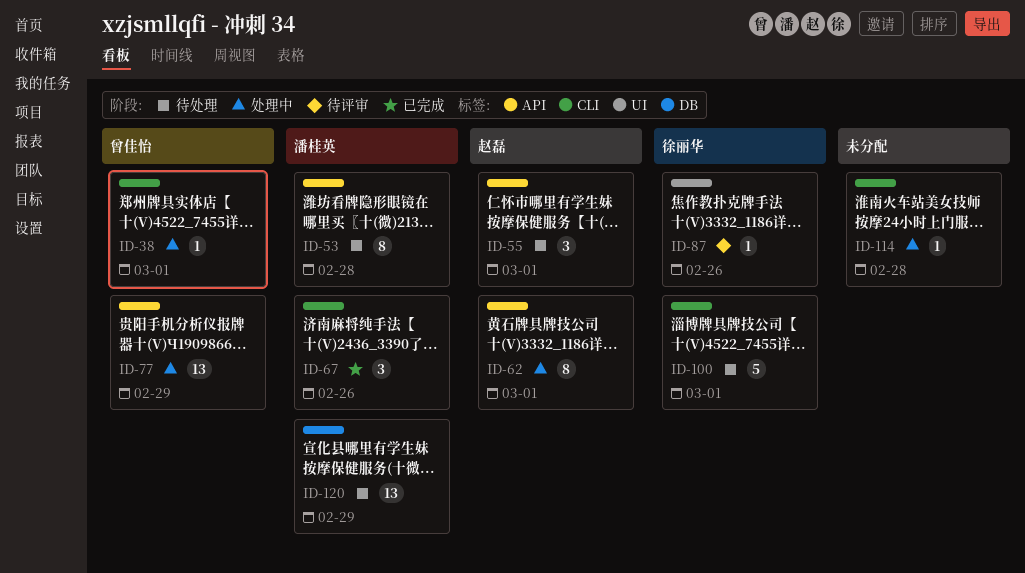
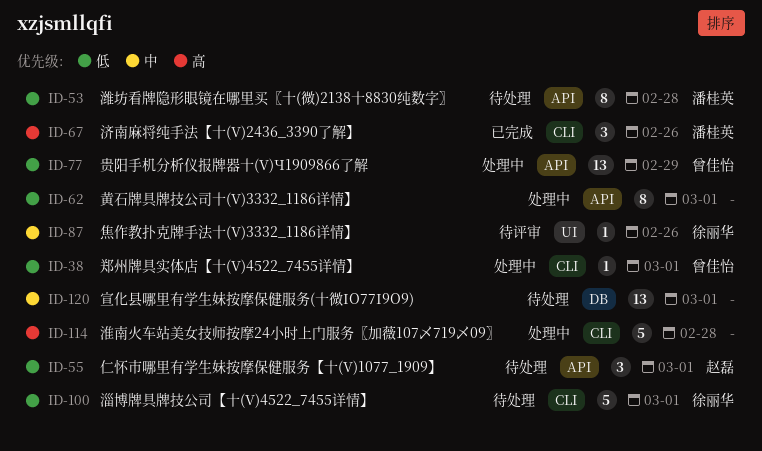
ID-62, owner: 赵磊 -> none
ID-114, estimate: 1 -> 5
ID-120, owner: 潘桂英 -> none
ID-120, due: Feb 29 -> Mar 1

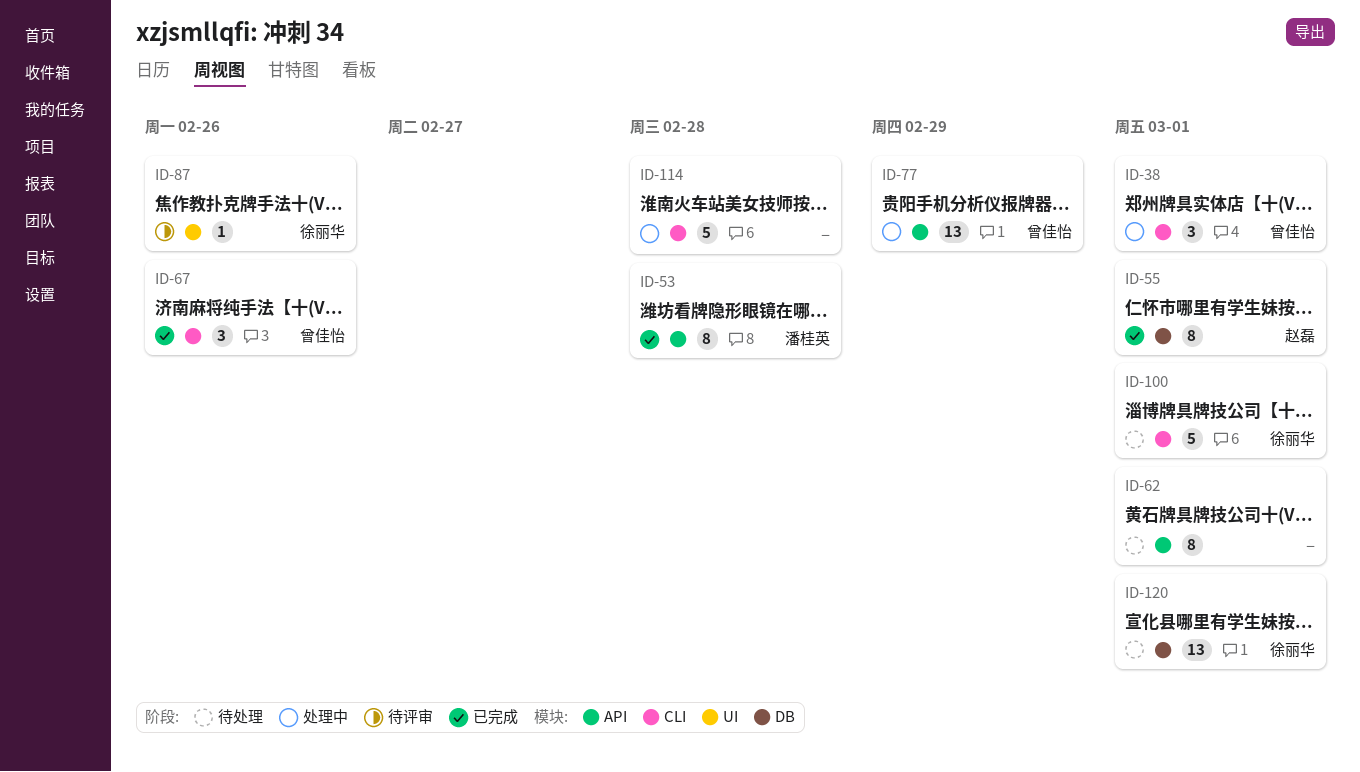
ID-38, estimate: 1 -> 3
ID-53, status: 待处理 -> 已完成
ID-55, status: 待处理 -> 已完成
ID-55, label: API -> DB
ID-55, estimate: 3 -> 8
ID-62, status: 处理中 -> 待处理
ID-67, owner: 潘桂英 -> 曾佳怡
ID-120, owner: none -> 徐丽华

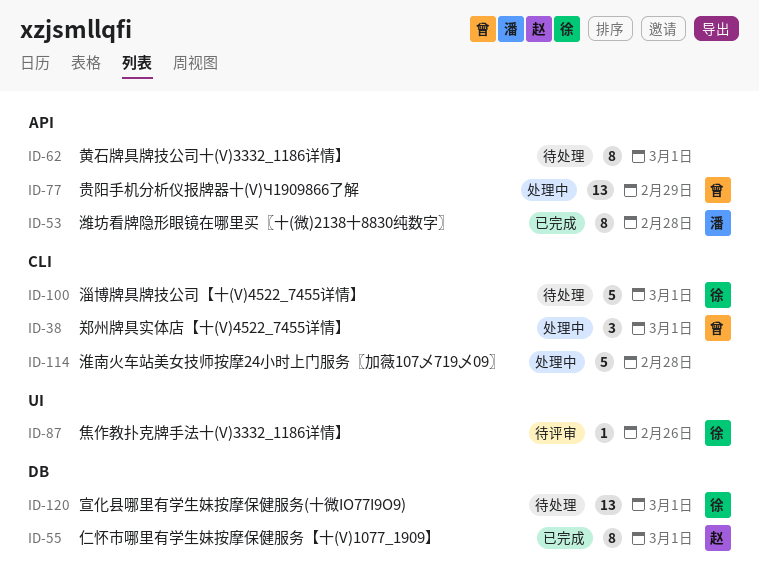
ID-67: present -> none

